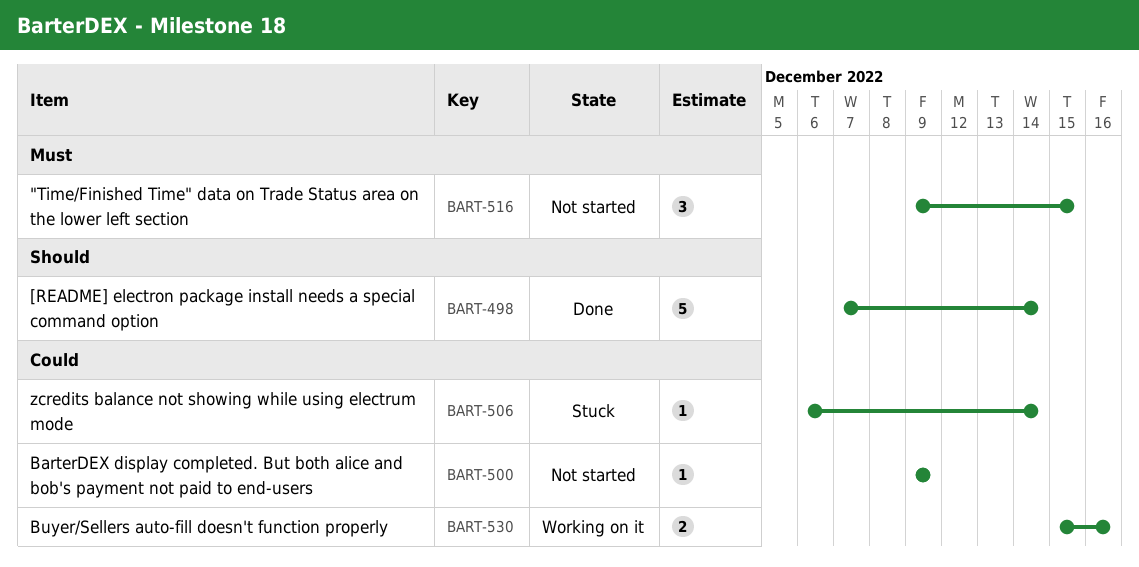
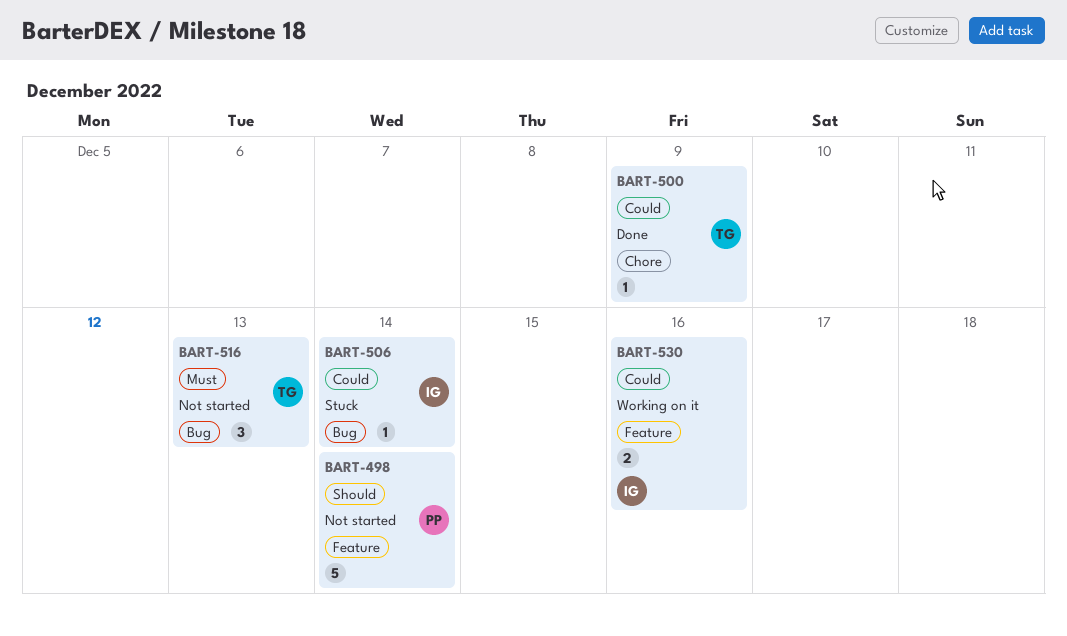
BART-498, status: Done -> Not started
BART-500, status: Not started -> Done
BART-516, due: Dec 15 -> Dec 13

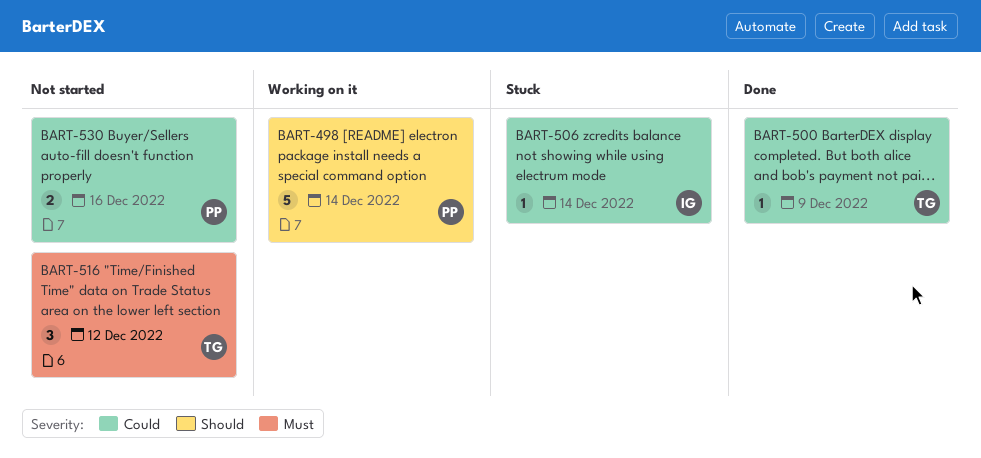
BART-498, status: Not started -> Working on it
BART-516, due: Dec 13 -> Dec 12
BART-530, status: Working on it -> Not started
BART-530, owner: IG -> PP

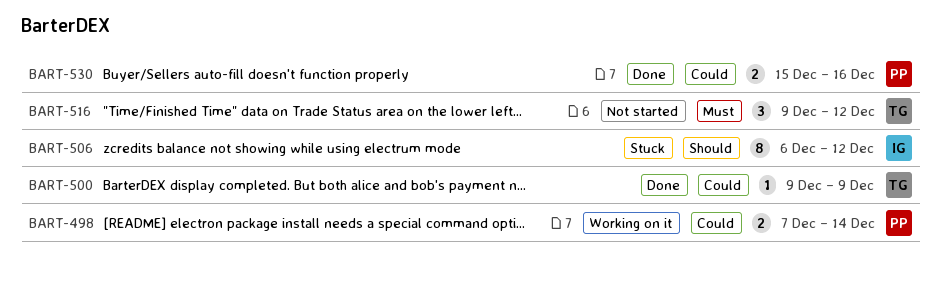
BART-498, priority: Should -> Could
BART-498, estimate: 5 -> 2
BART-506, priority: Could -> Should
BART-506, estimate: 1 -> 8
BART-506, due: Dec 14 -> Dec 12
BART-530, status: Not started -> Done

